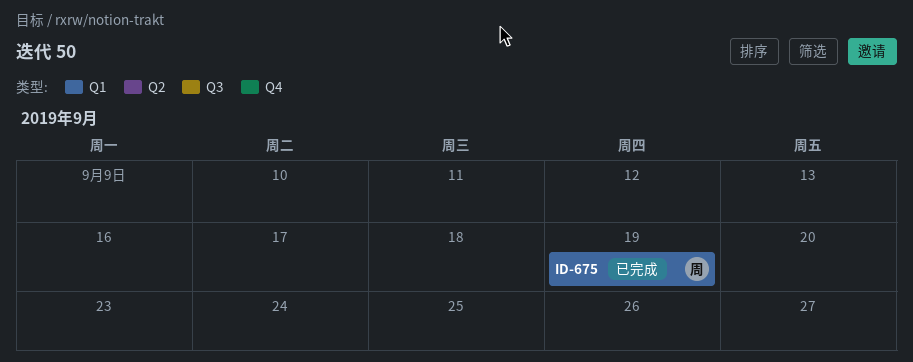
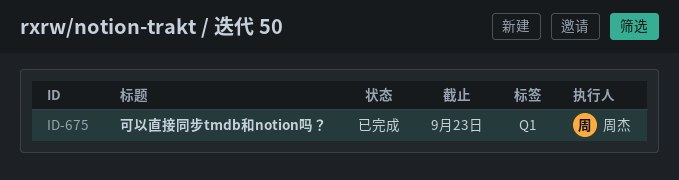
ID-675, due: Sep 19 -> Sep 23

